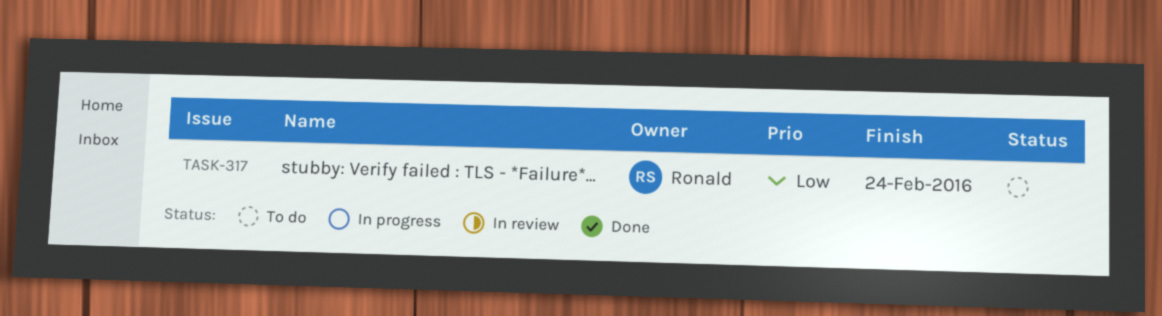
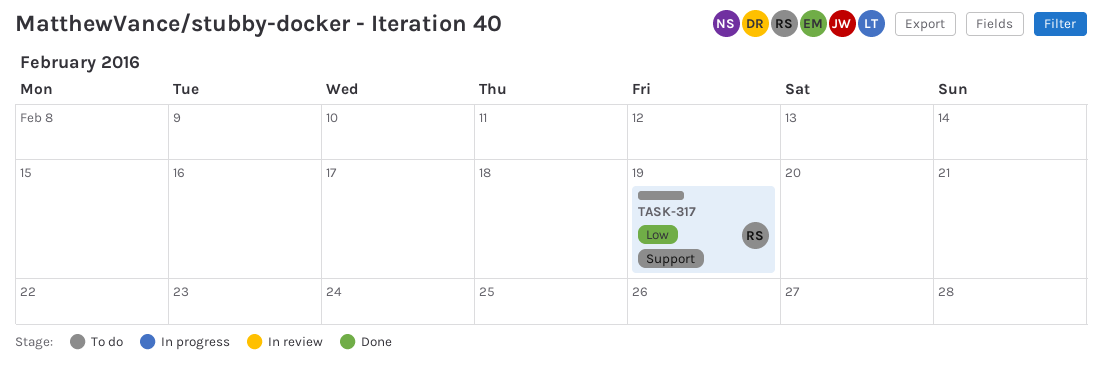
TASK-317, due: Feb 24 -> Feb 19

